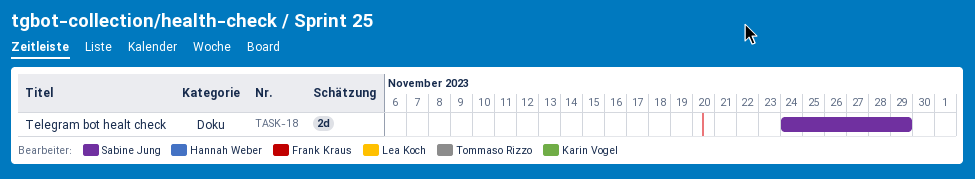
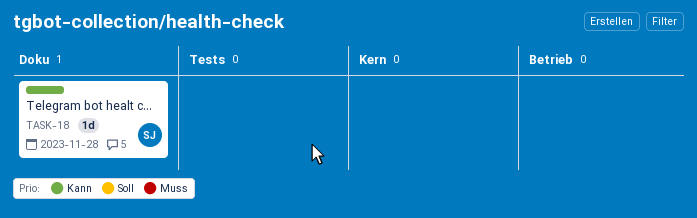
TASK-18, estimate: 2d -> 1d
TASK-18, due: Nov 29 -> Nov 28

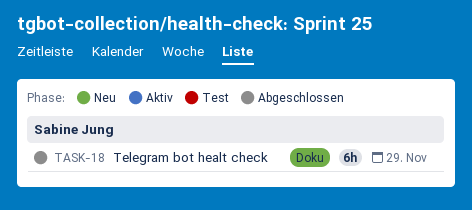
TASK-18, estimate: 1d -> 6h
TASK-18, due: Nov 28 -> Nov 29

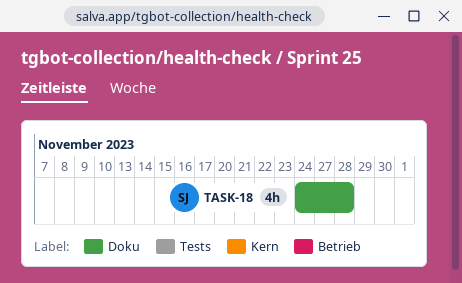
TASK-18, estimate: 6h -> 4h
TASK-18, due: Nov 29 -> Nov 28

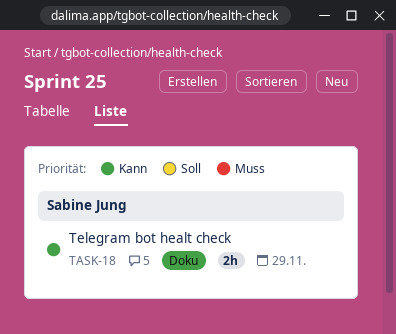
TASK-18, estimate: 4h -> 2h
TASK-18, due: Nov 28 -> Nov 29

